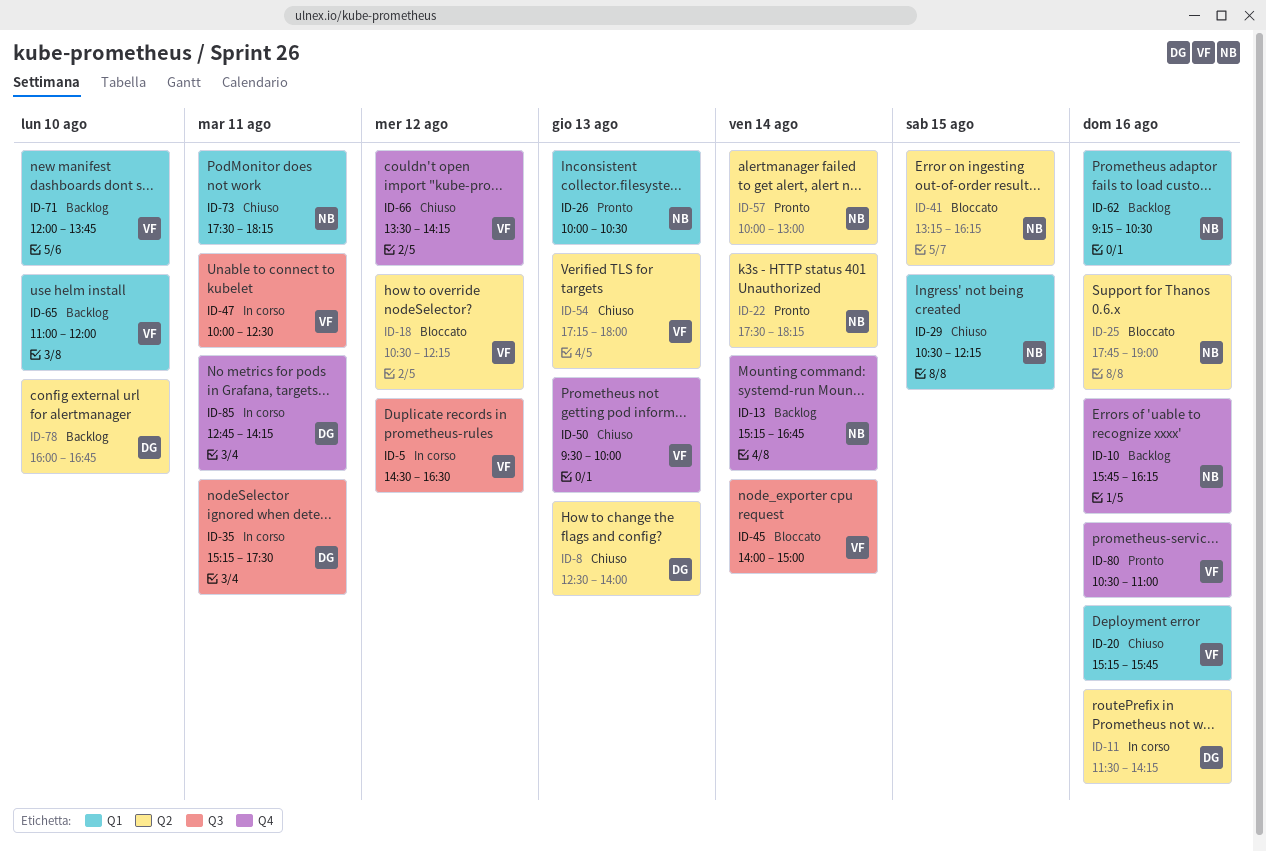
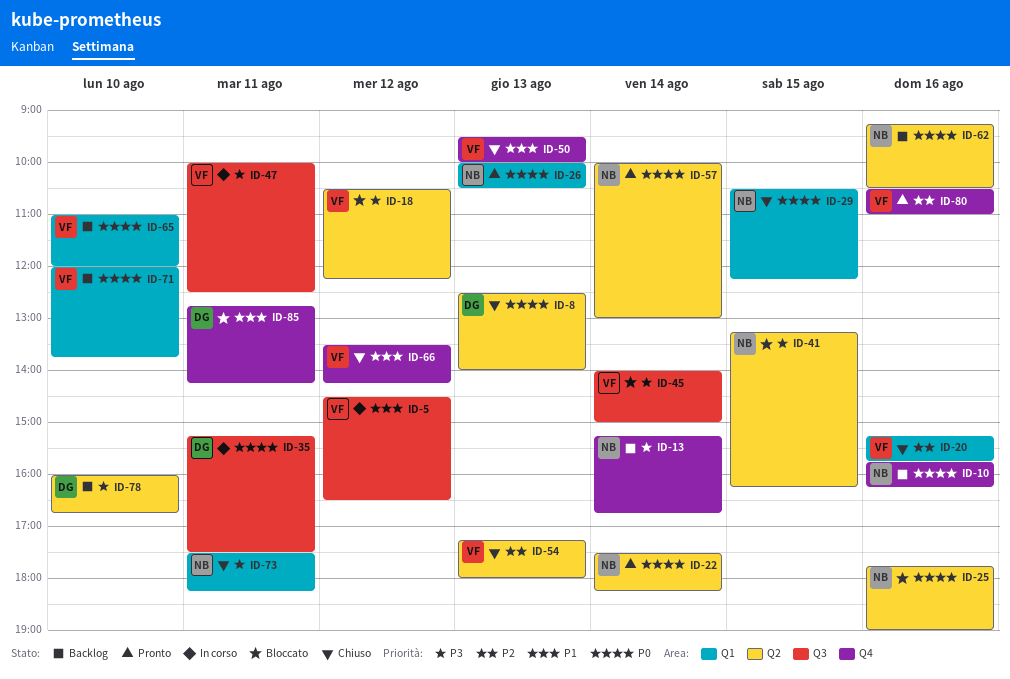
ID-11: present -> none
ID-62, label: Q1 -> Q2
ID-85, status: In corso -> Bloccato

